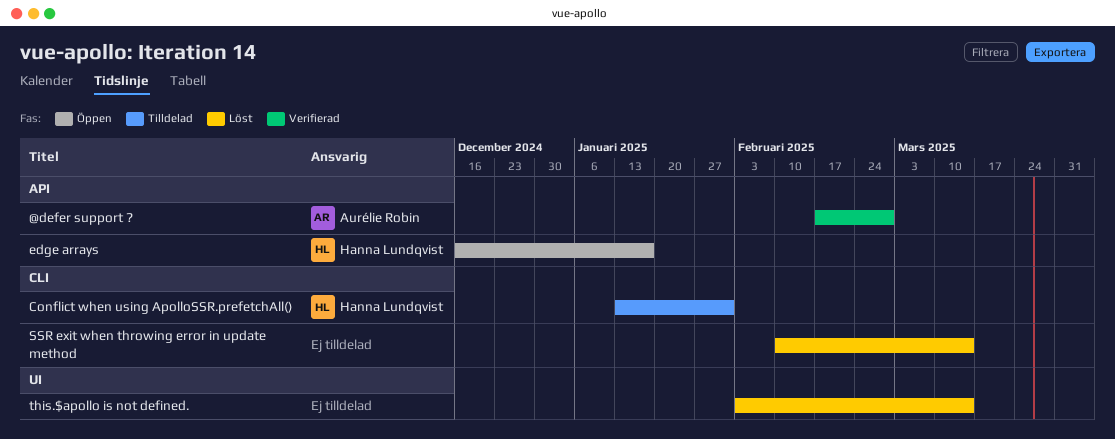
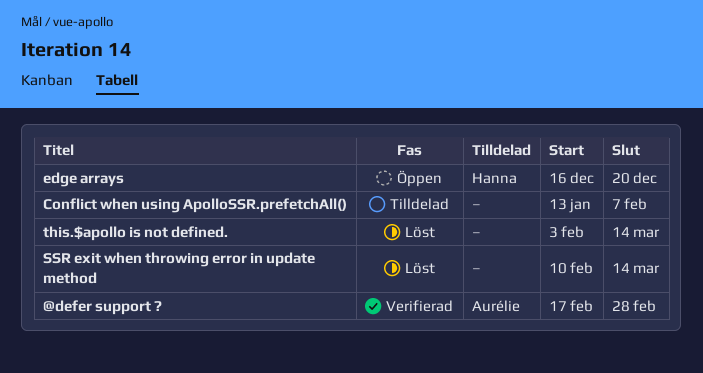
Conflict when using ApolloSSR.prefetchAll(), owner: Hanna Lundqvist -> none
Conflict when using ApolloSSR.prefetchAll(), due: Jan 31 -> Feb 7
edge arrays, due: Jan 17 -> Dec 20

